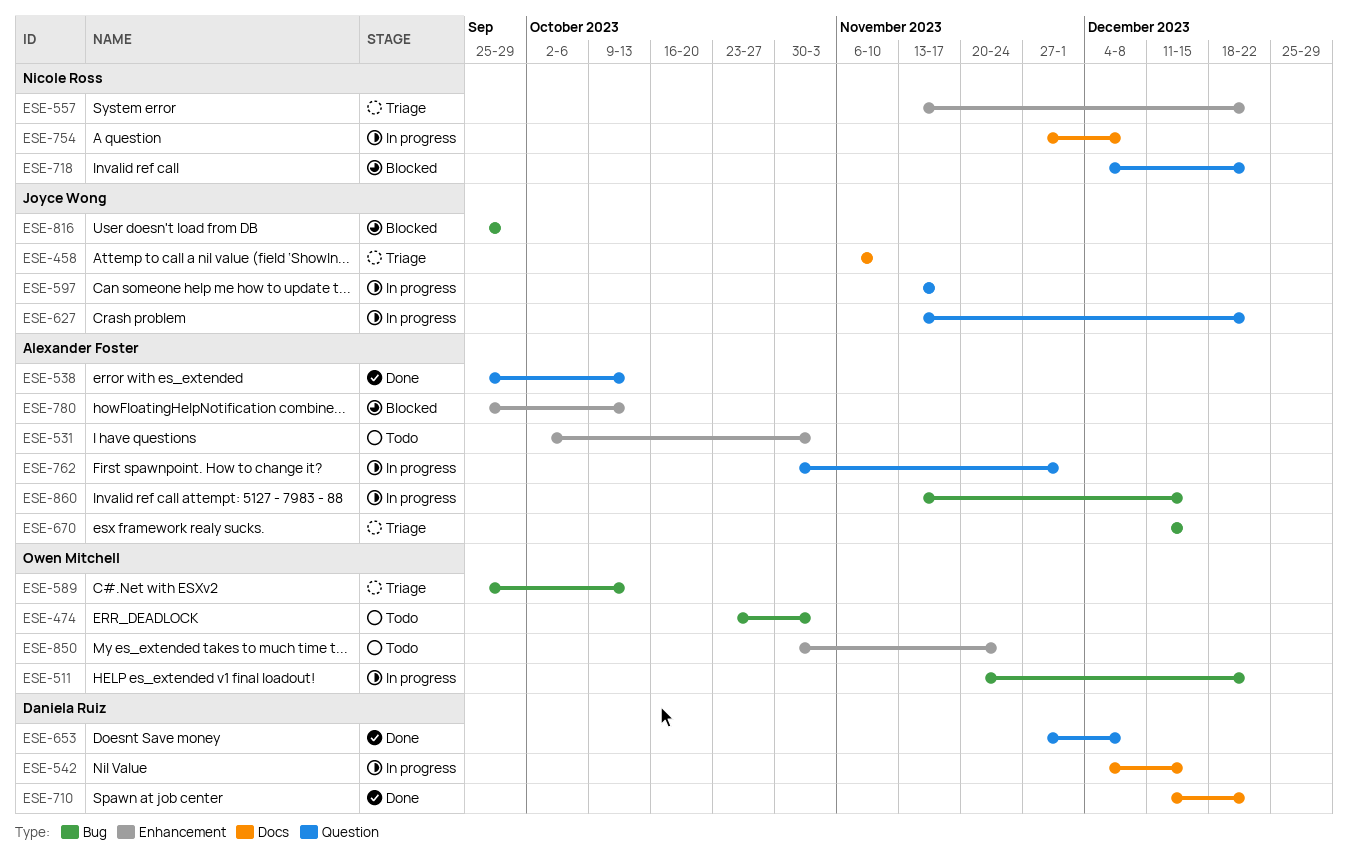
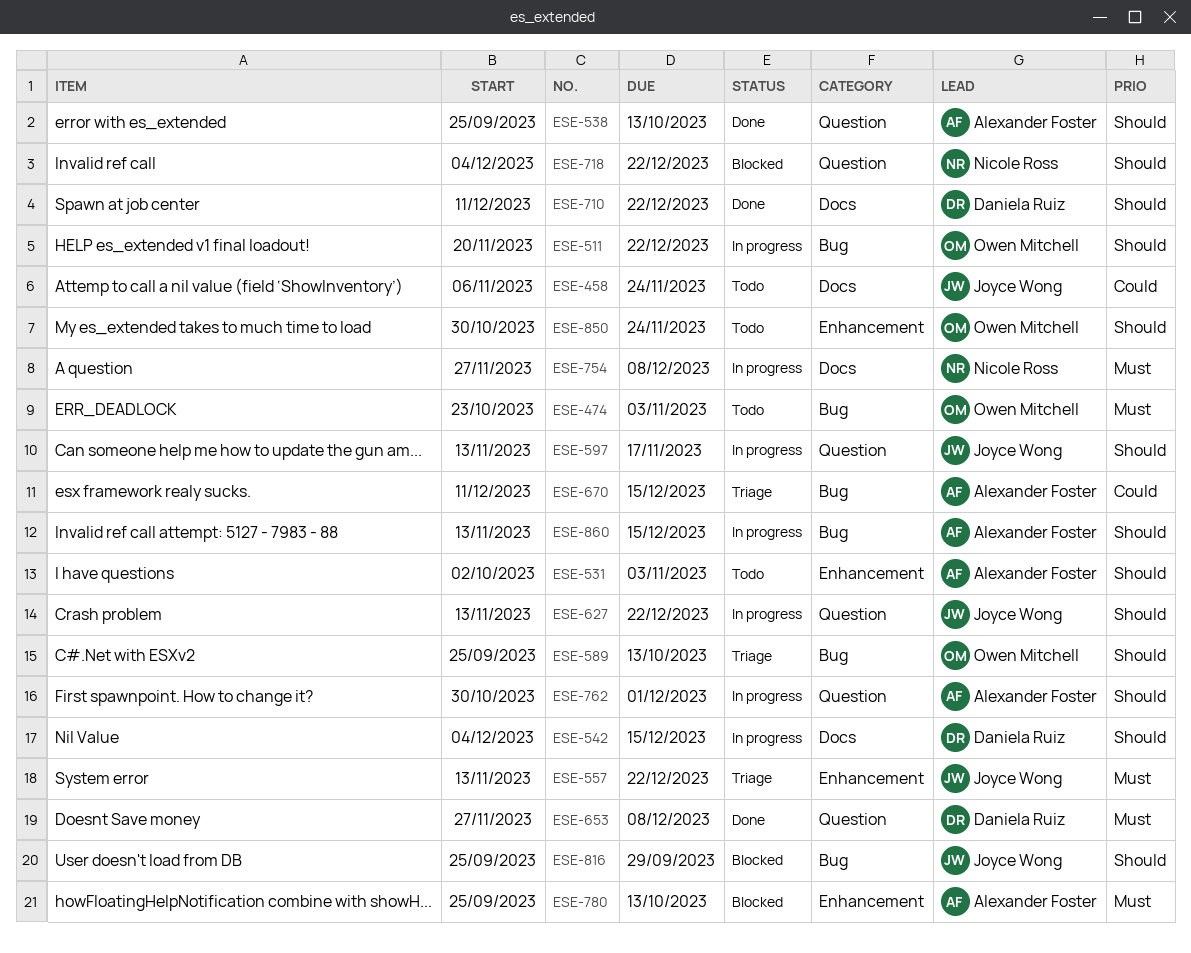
ESE-458, status: Triage -> Todo
ESE-458, due: Nov 10 -> Nov 24
ESE-557, owner: Nicole Ross -> Joyce Wong

